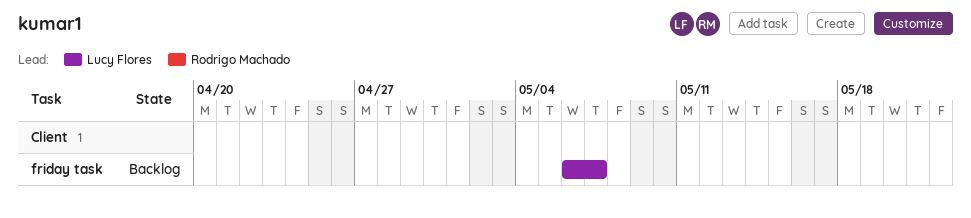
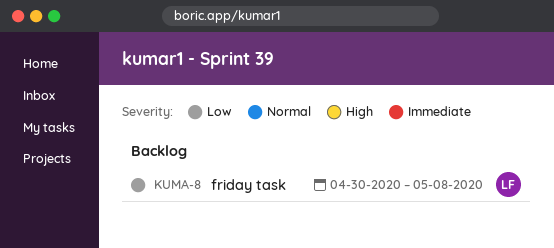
friday task, start: May 6 -> Apr 30
friday task, due: May 7 -> May 8

